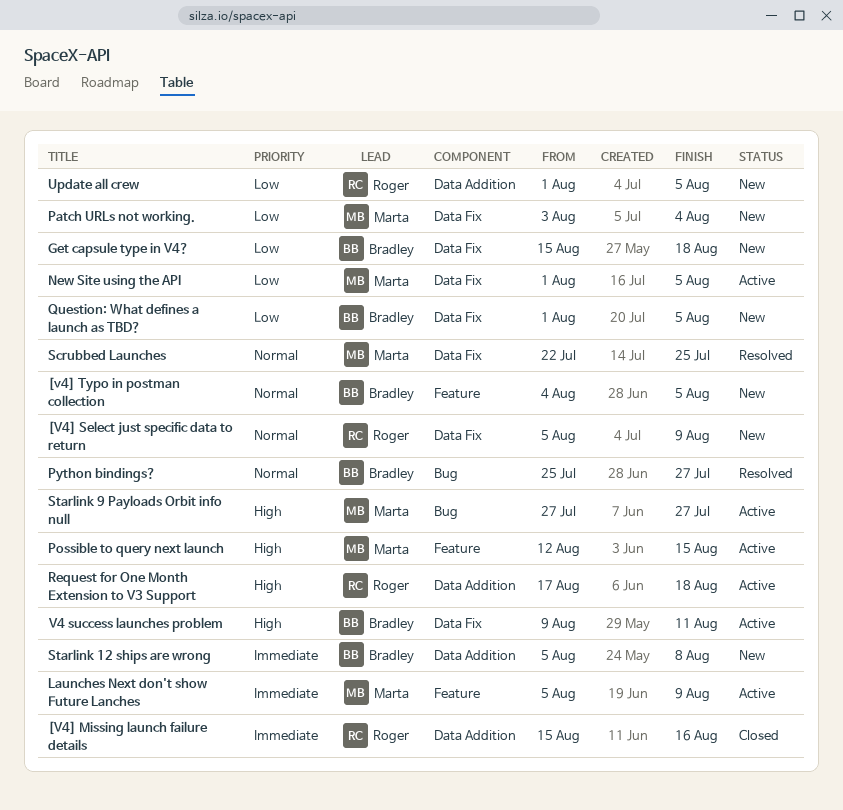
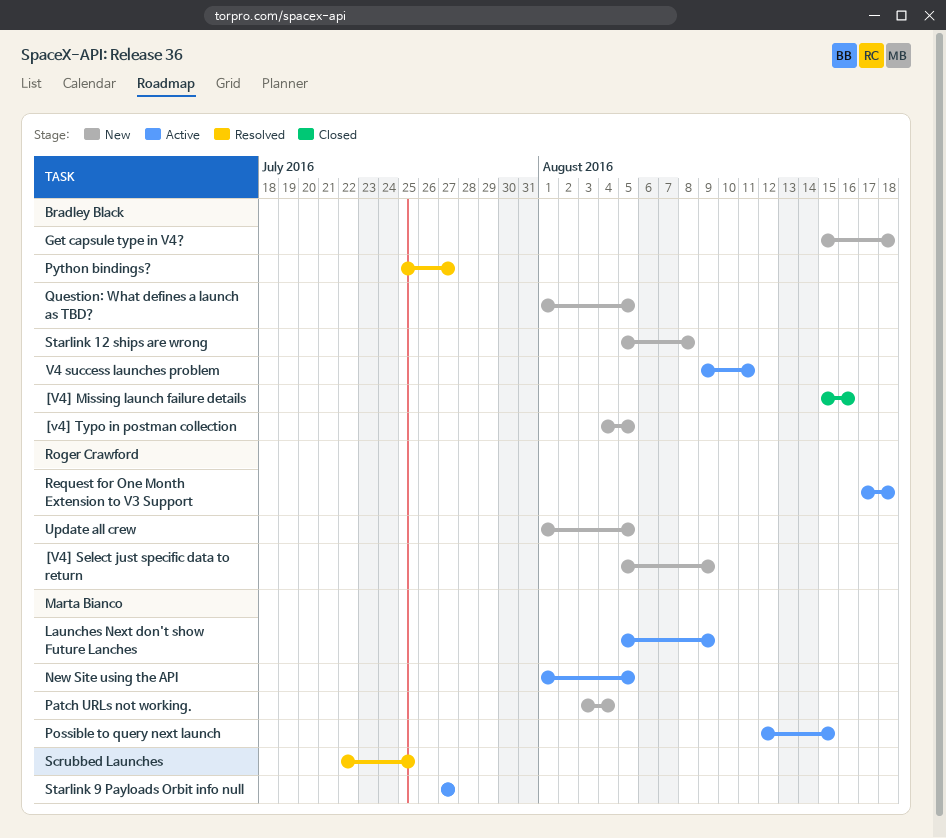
[V4] Missing launch failure details, owner: Roger Crawford -> Bradley Black

